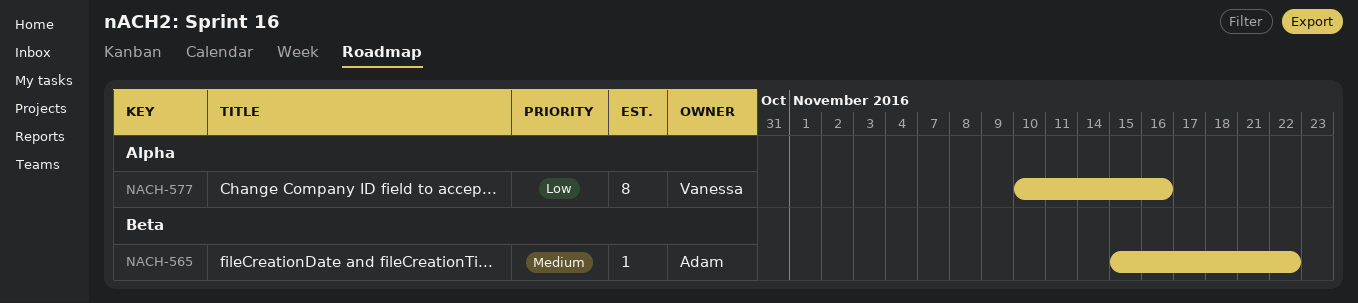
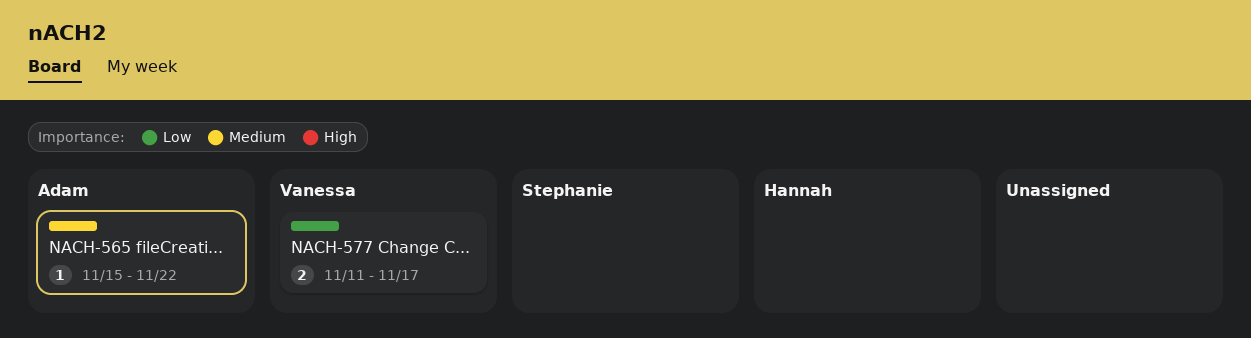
NACH-577, estimate: 8 -> 2
NACH-577, start: Nov 10 -> Nov 11
NACH-577, due: Nov 16 -> Nov 17

